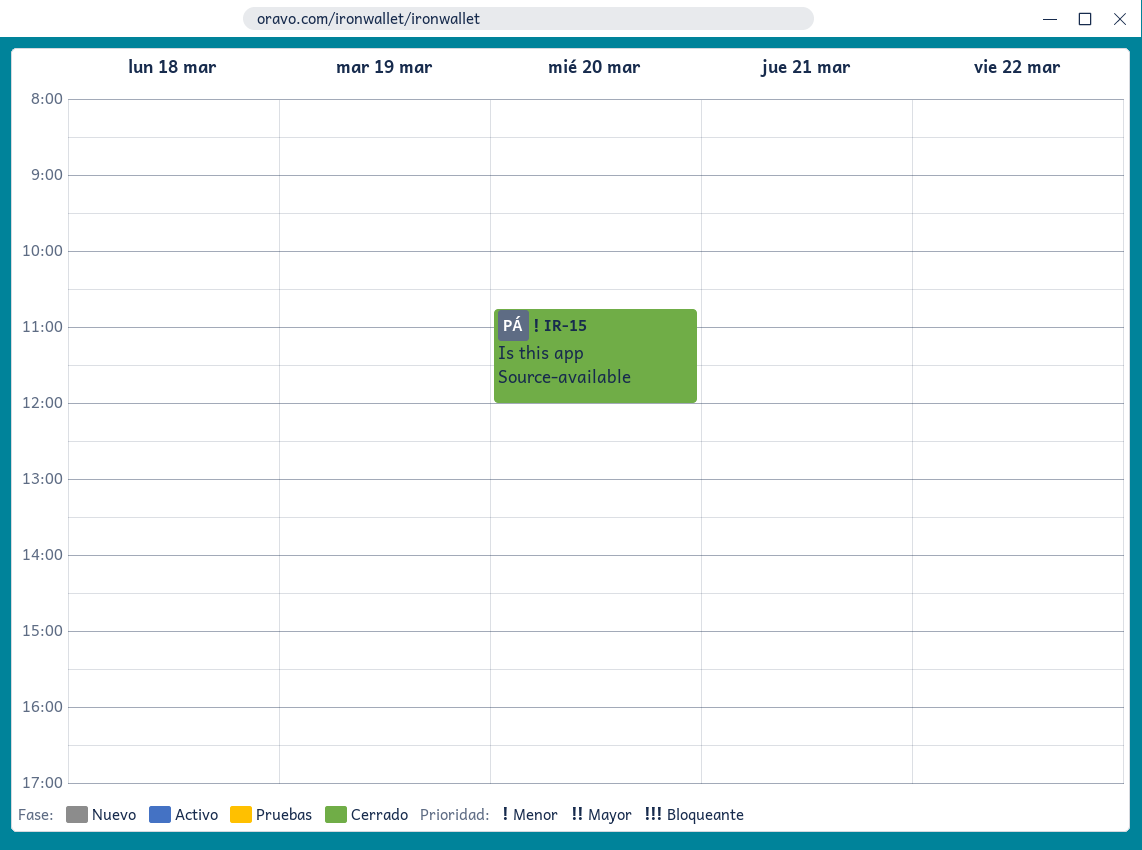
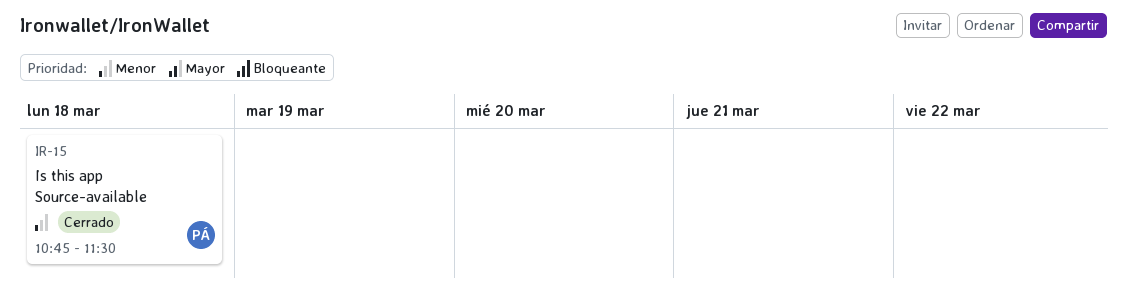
IR-15, day: Mar 20 -> Mar 18
IR-15, ends: 12:00 -> 11:30

